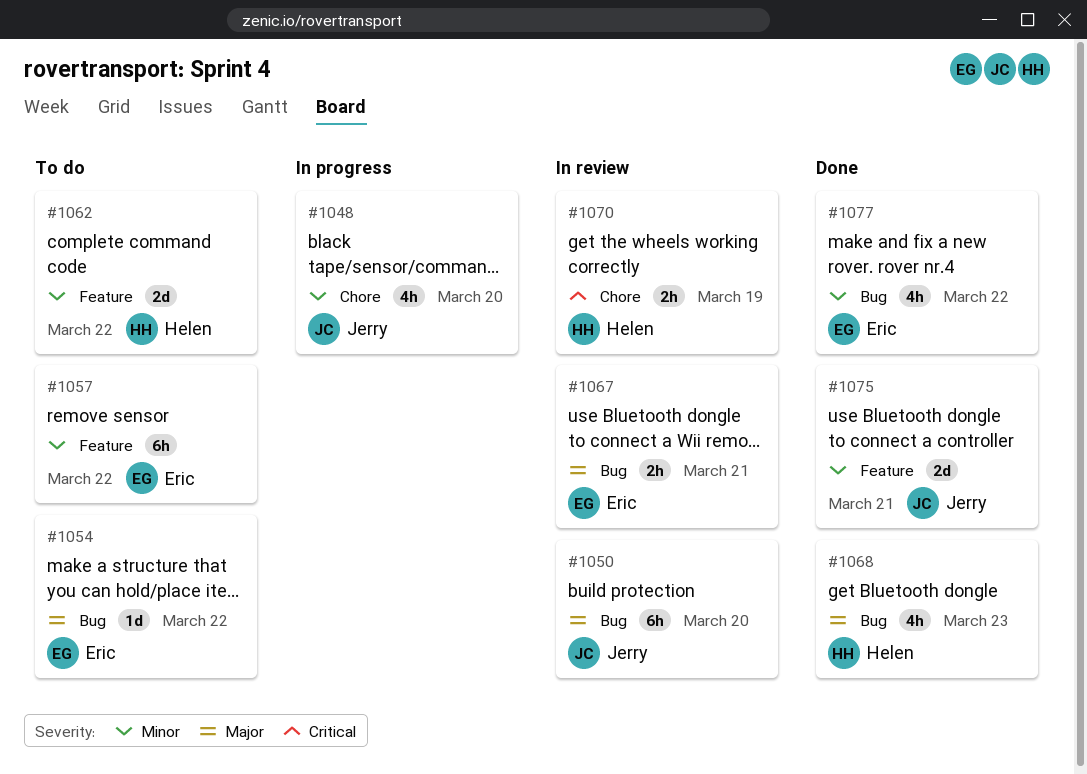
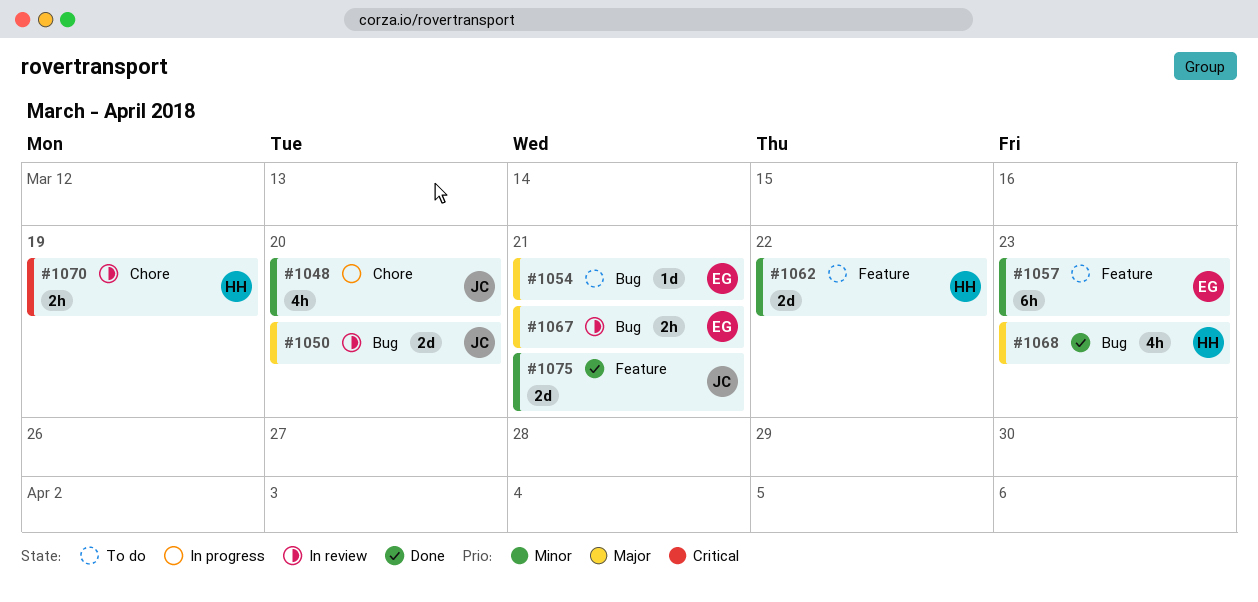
#1050, estimate: 6h -> 2d
#1054, due: Mar 22 -> Mar 21
#1057, due: Mar 22 -> Mar 23
#1077: present -> none

